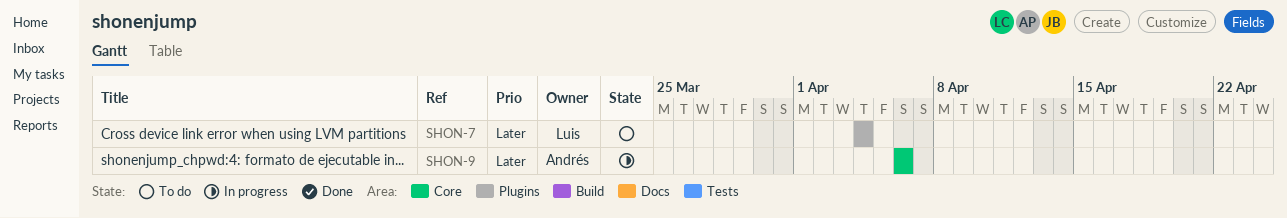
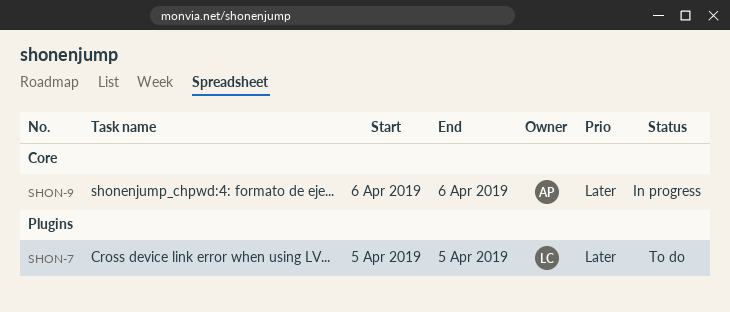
SHON-7, start: Apr 4 -> Apr 5
SHON-7, due: Apr 4 -> Apr 5

